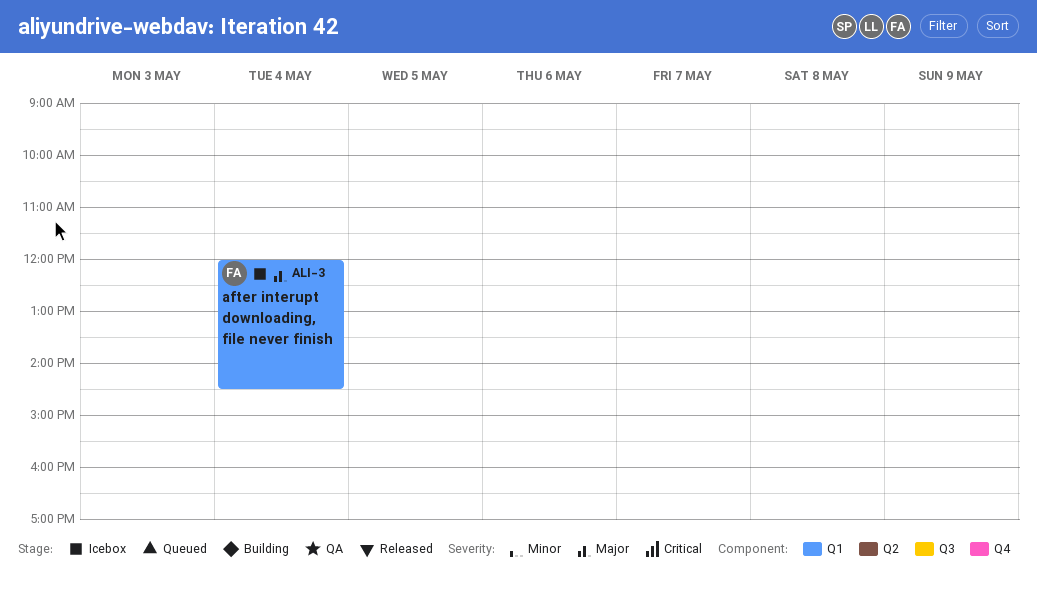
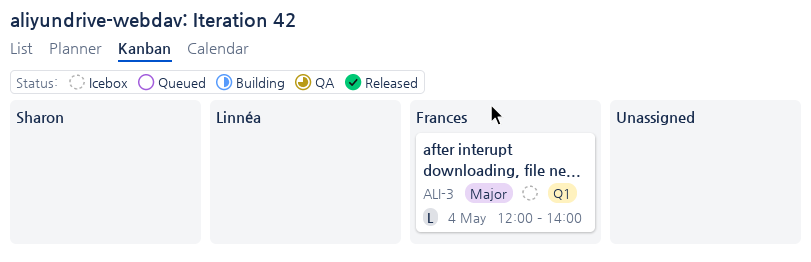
ALI-3, ends: 14:30 -> 14:00

